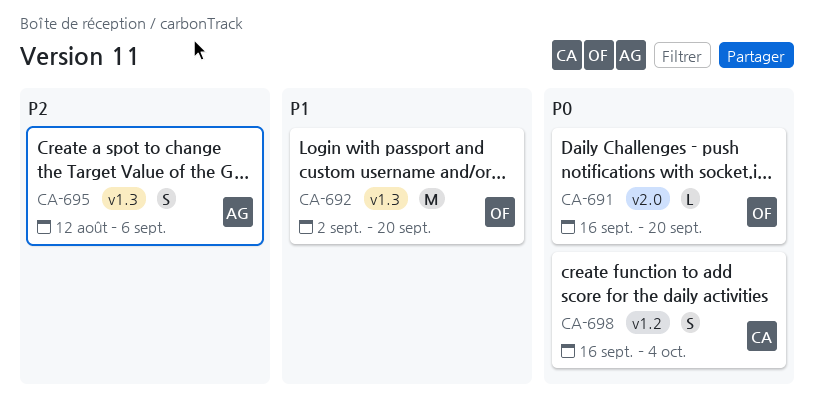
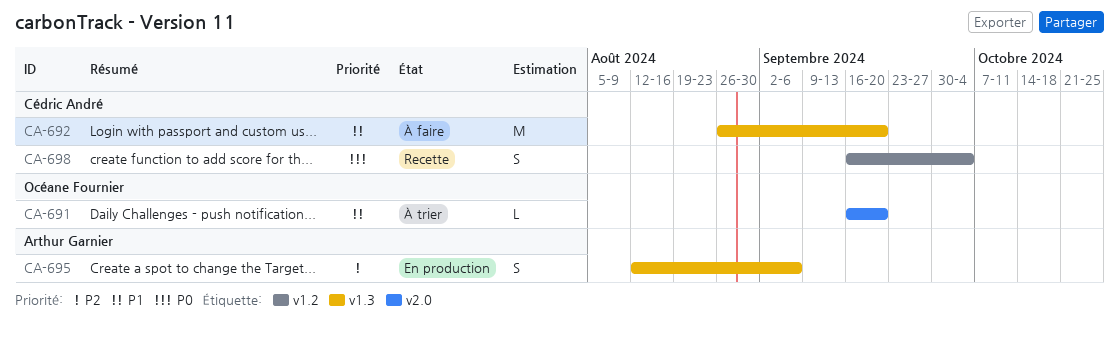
CA-691, priority: P0 -> P1
CA-692, owner: Océane Fournier -> Cédric André
CA-692, start: Sep 2 -> Aug 26

